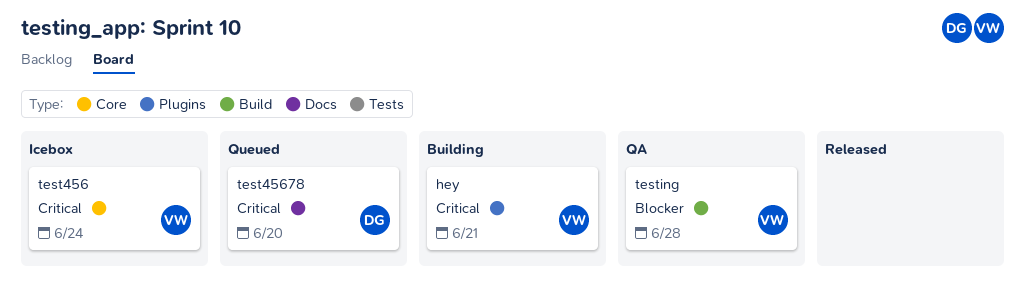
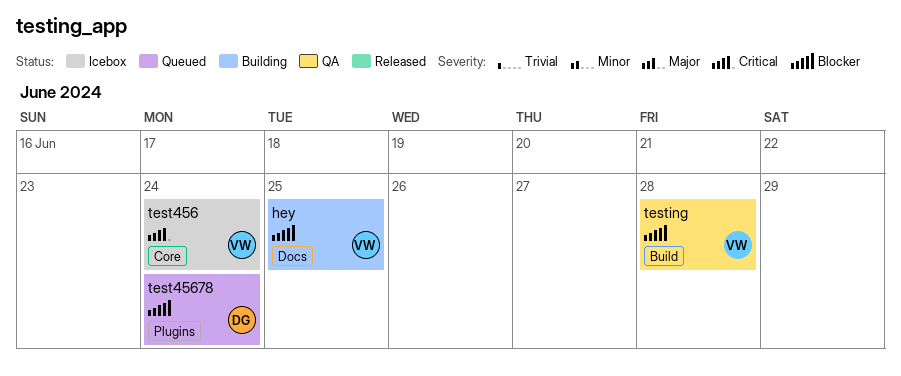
hey, priority: Critical -> Blocker
hey, label: Plugins -> Docs
hey, due: Jun 21 -> Jun 25
test45678, priority: Critical -> Blocker
test45678, label: Docs -> Plugins
test45678, due: Jun 20 -> Jun 24

